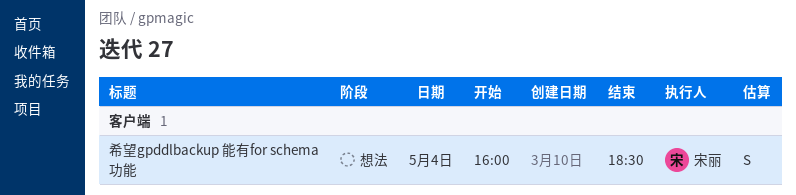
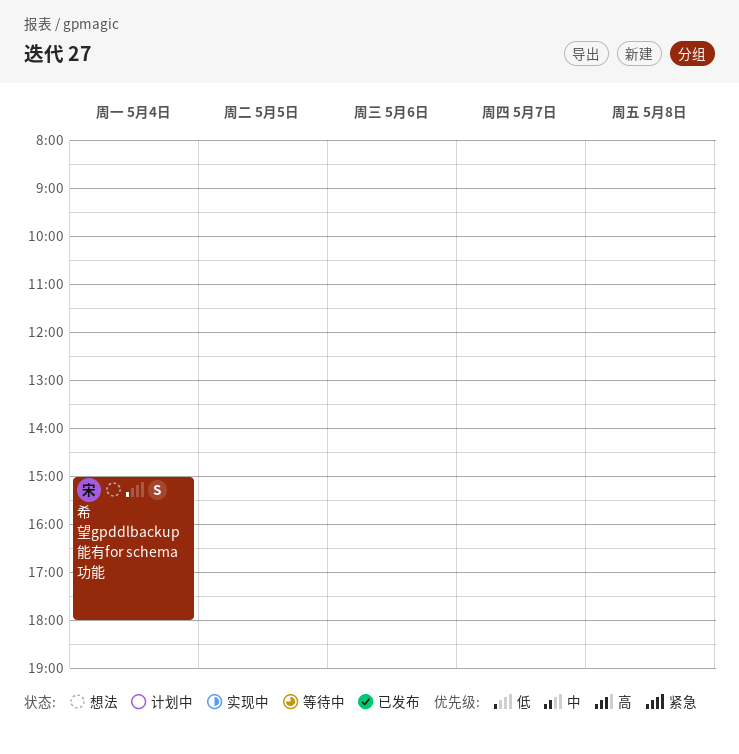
希望gpddlbackup 能有for schema 功能, begins: 16:00 -> 15:00
希望gpddlbackup 能有for schema 功能, ends: 18:30 -> 18:00

